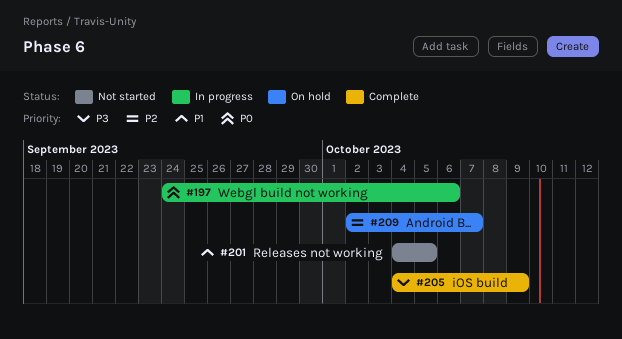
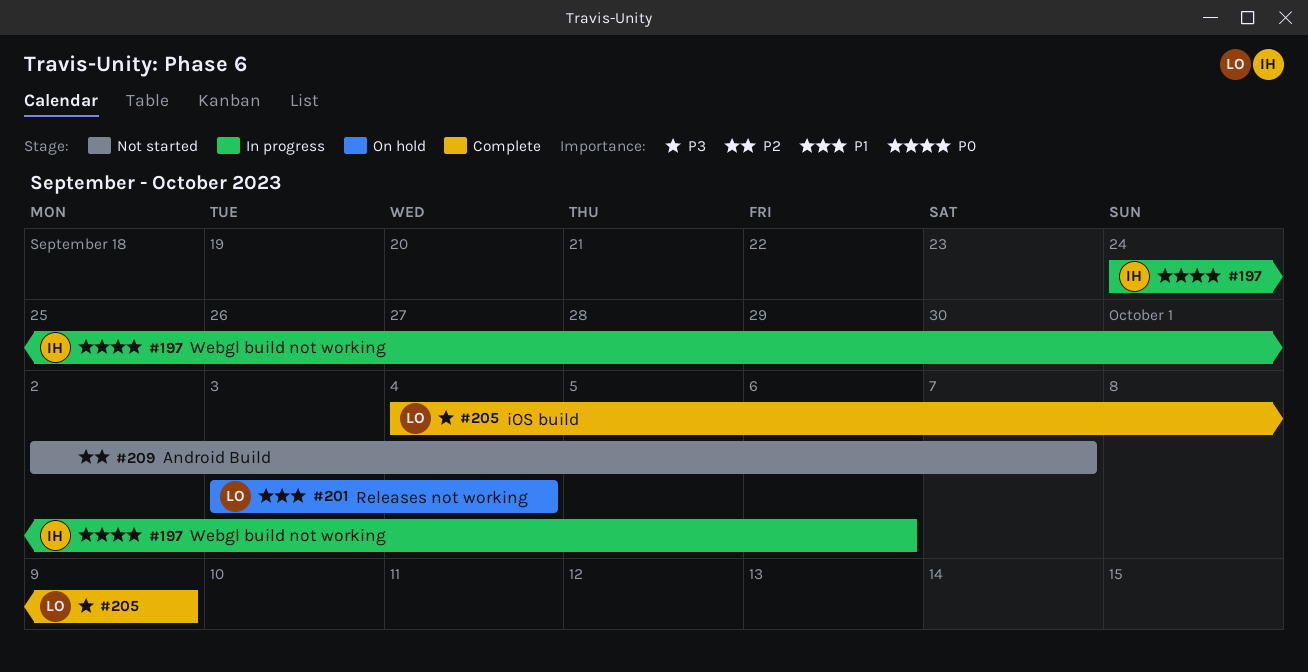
#201, status: Not started -> On hold
#201, start: Oct 4 -> Oct 3
#201, due: Oct 5 -> Oct 4
#209, status: On hold -> Not started

